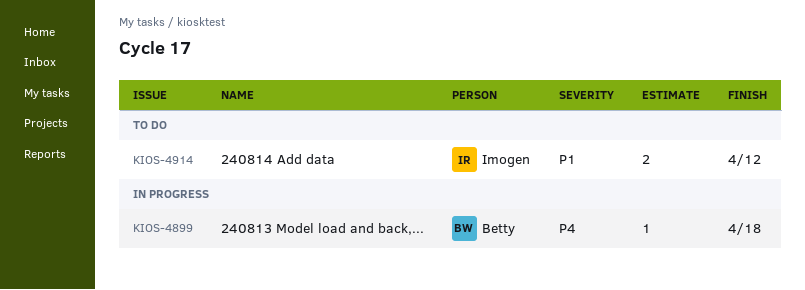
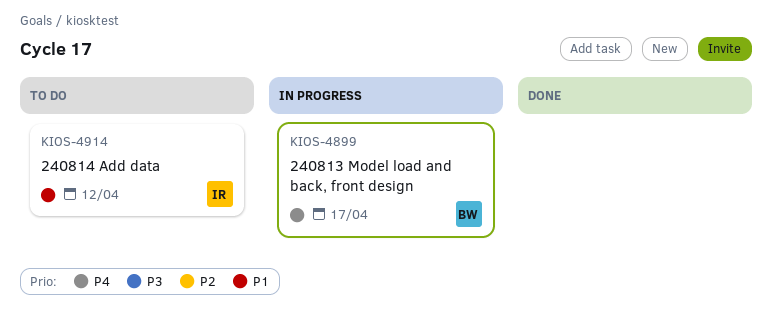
KIOS-4899, due: Apr 18 -> Apr 17

